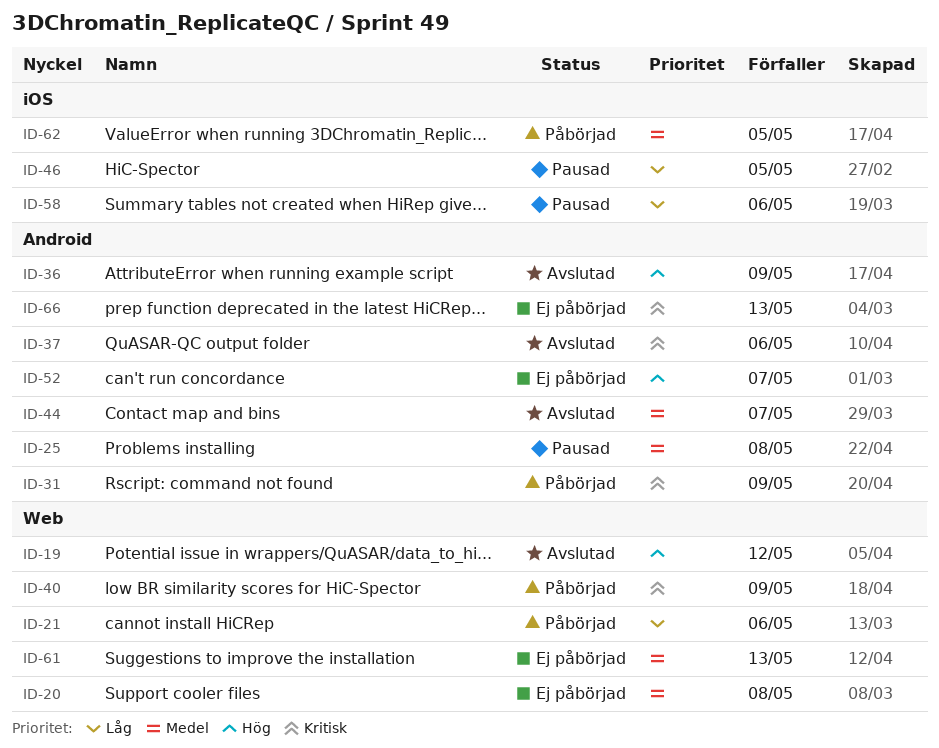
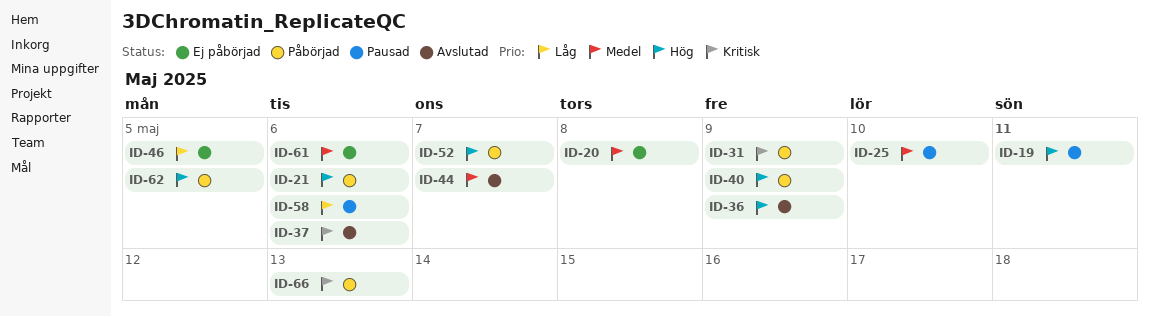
ID-19, status: Avslutad -> Pausad
ID-19, due: May 12 -> May 11
ID-21, priority: Låg -> Hög
ID-25, due: May 8 -> May 10
ID-40, priority: Kritisk -> Hög
ID-46, status: Pausad -> Ej påbörjad
ID-52, status: Ej påbörjad -> Påbörjad
ID-61, due: May 13 -> May 6
ID-62, priority: Medel -> Hög
ID-66, status: Ej påbörjad -> Påbörjad

